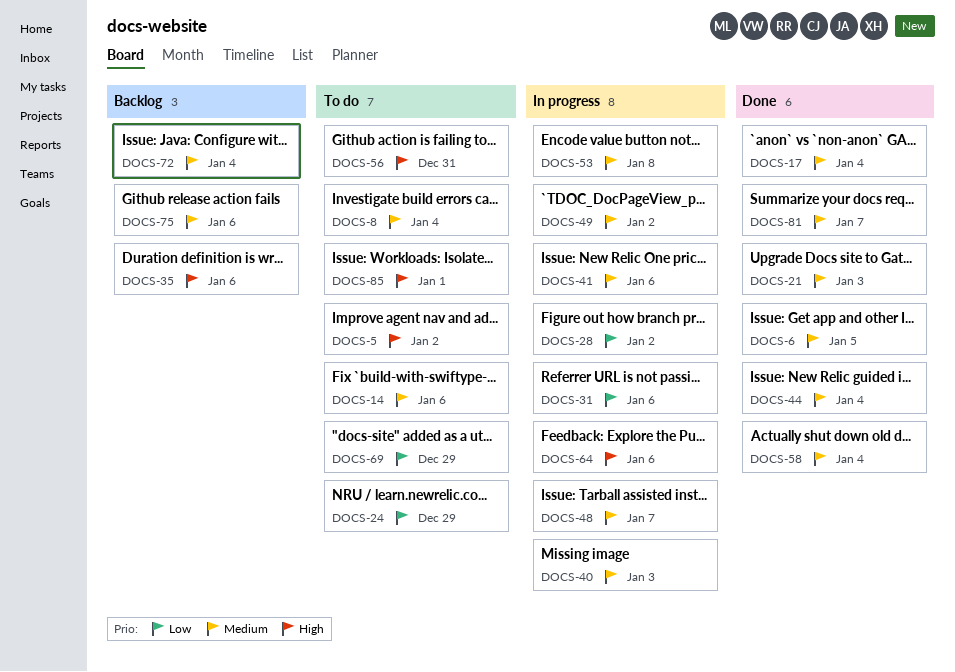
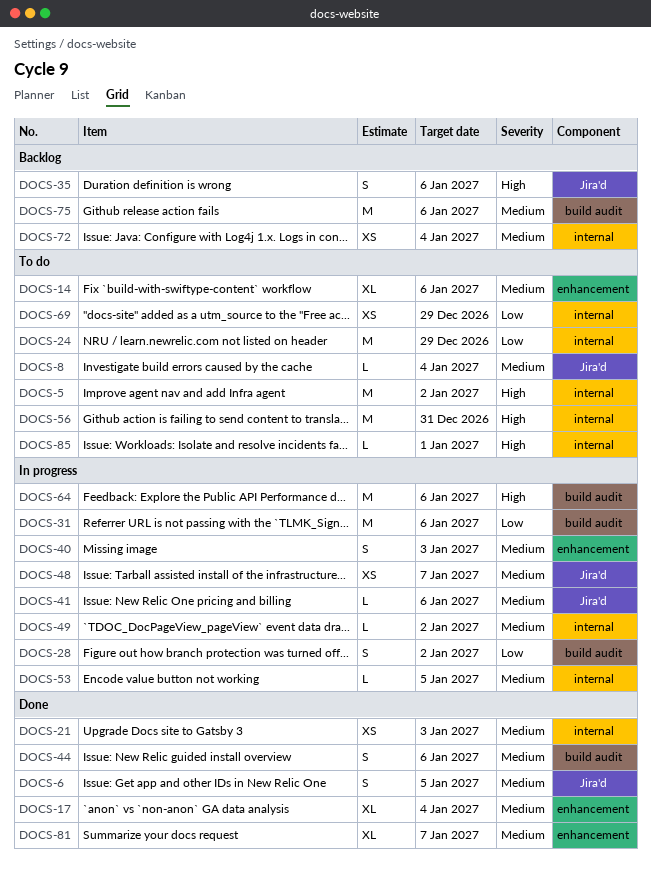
DOCS-44, due: Jan 4 -> Jan 6
DOCS-53, due: Jan 8 -> Jan 5
DOCS-58: present -> none

